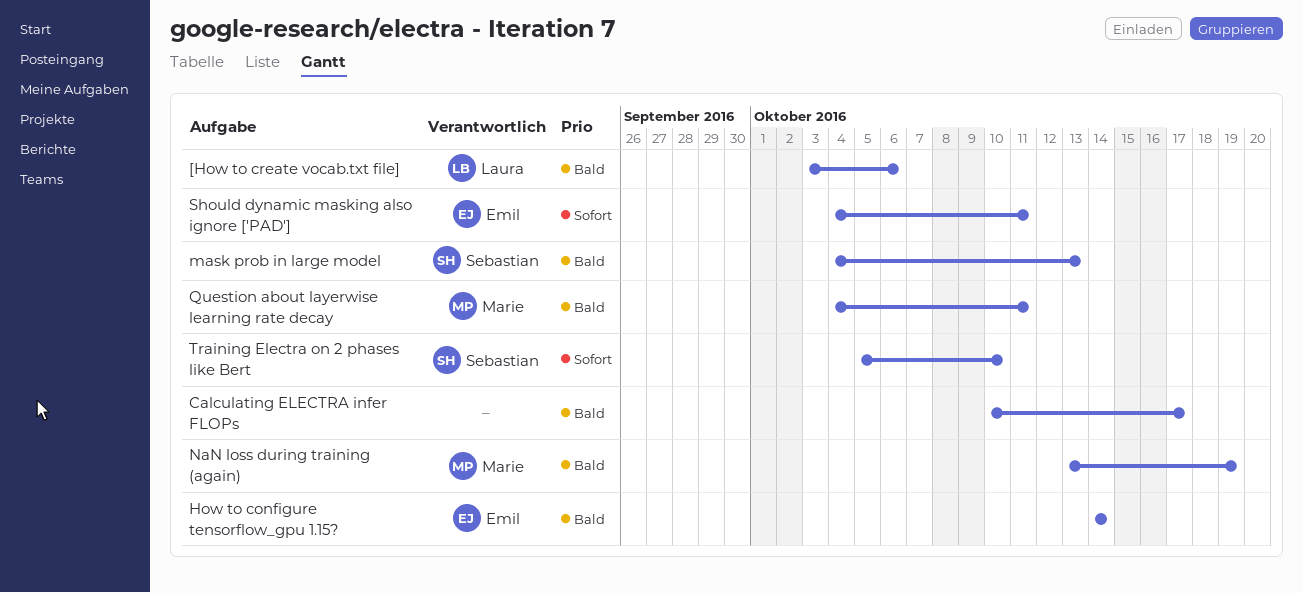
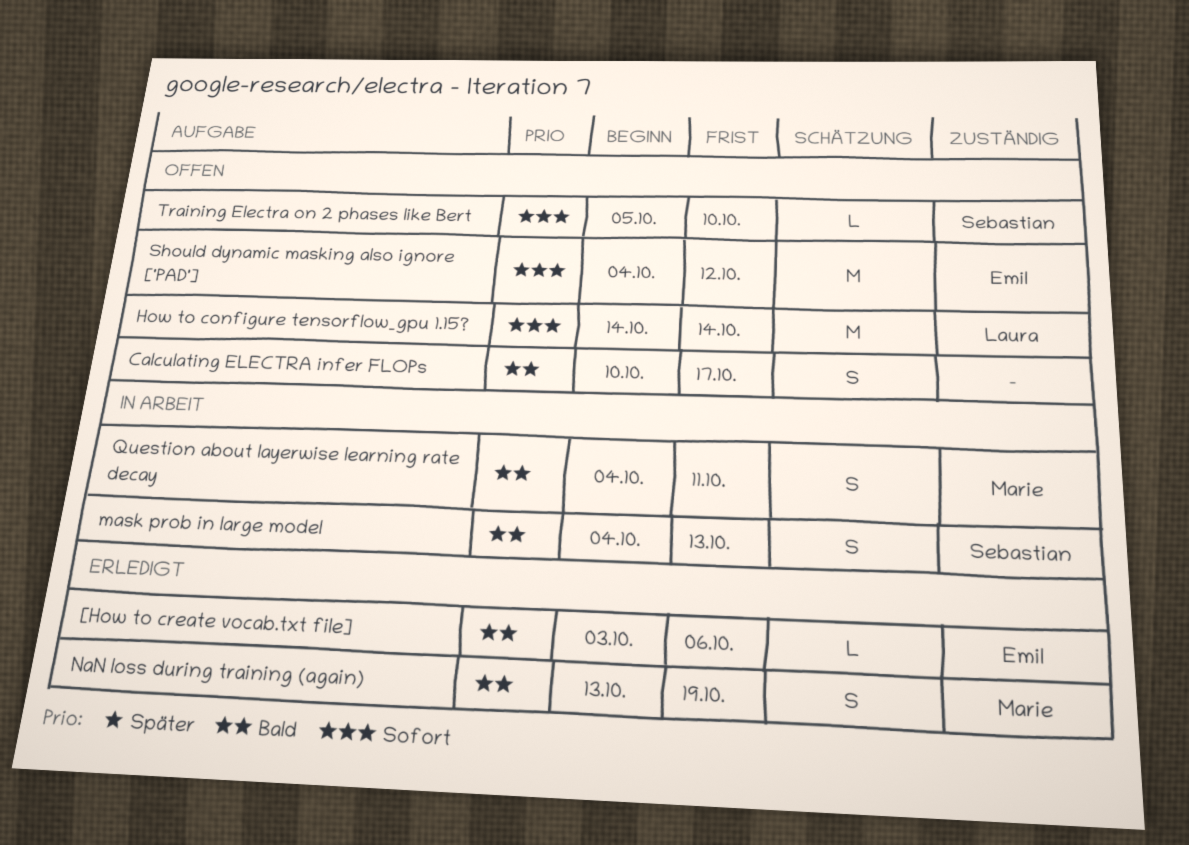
[How to create vocab.txt file], owner: Laura -> Emil
How to configure tensorflow_gpu 1.15?, owner: Emil -> Laura
How to configure tensorflow_gpu 1.15?, priority: Bald -> Sofort
Should dynamic masking also ignore ['PAD'], due: Oct 11 -> Oct 12

